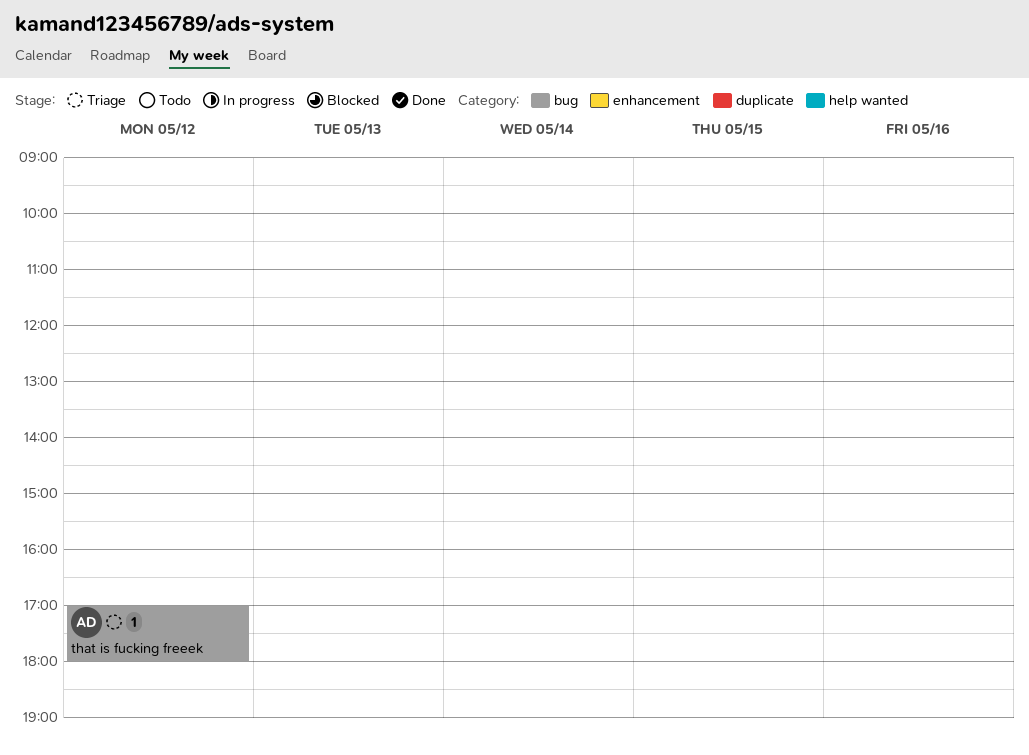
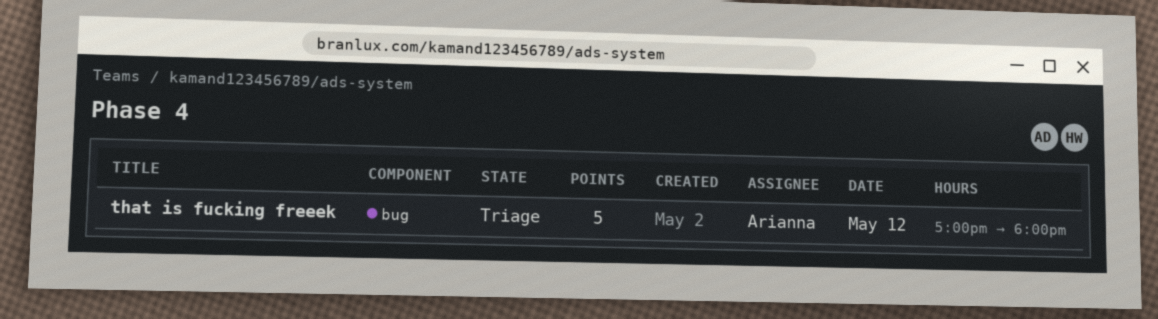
that is fucking freeek, estimate: 1 -> 5

